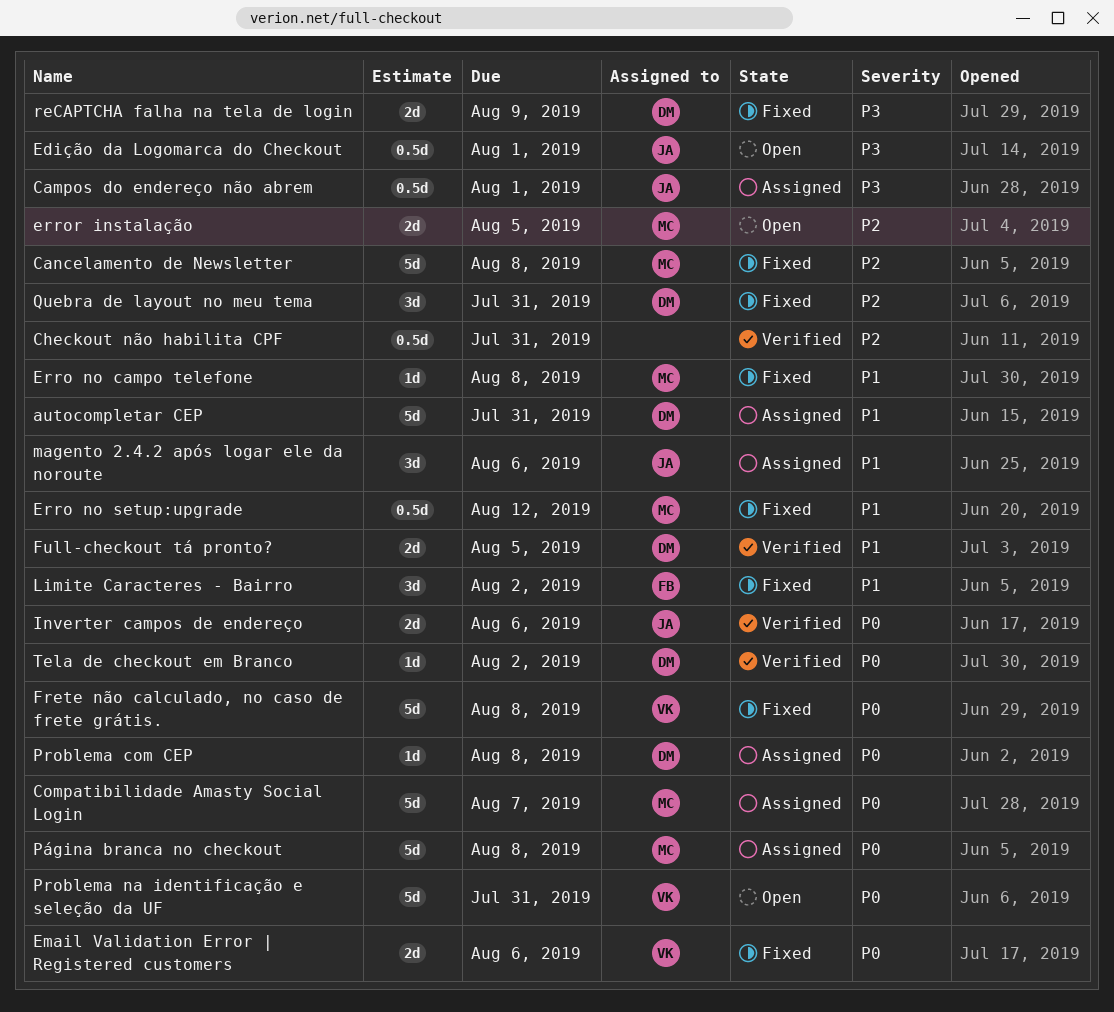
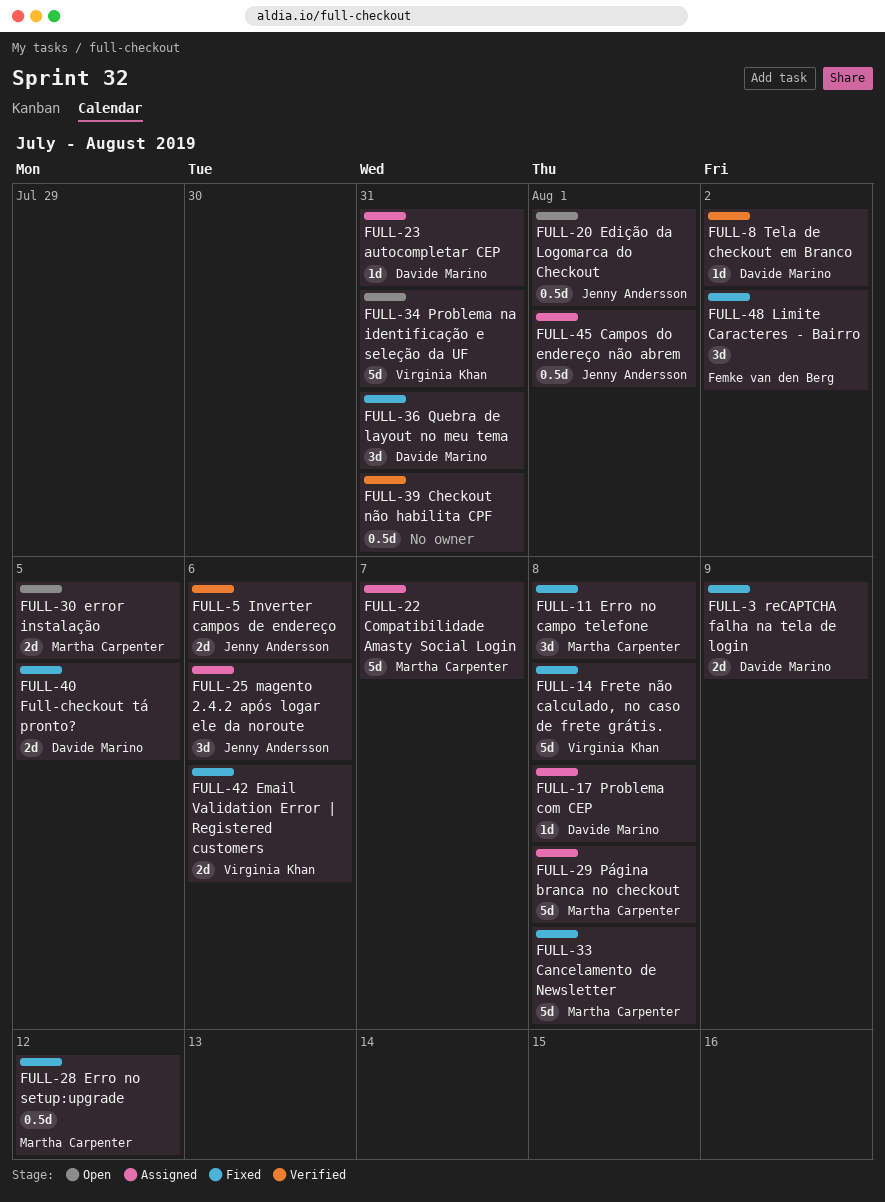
autocompletar CEP, estimate: 5d -> 1d
Erro no campo telefone, estimate: 1d -> 3d
Full-checkout tá pronto?, status: Verified -> Fixed

